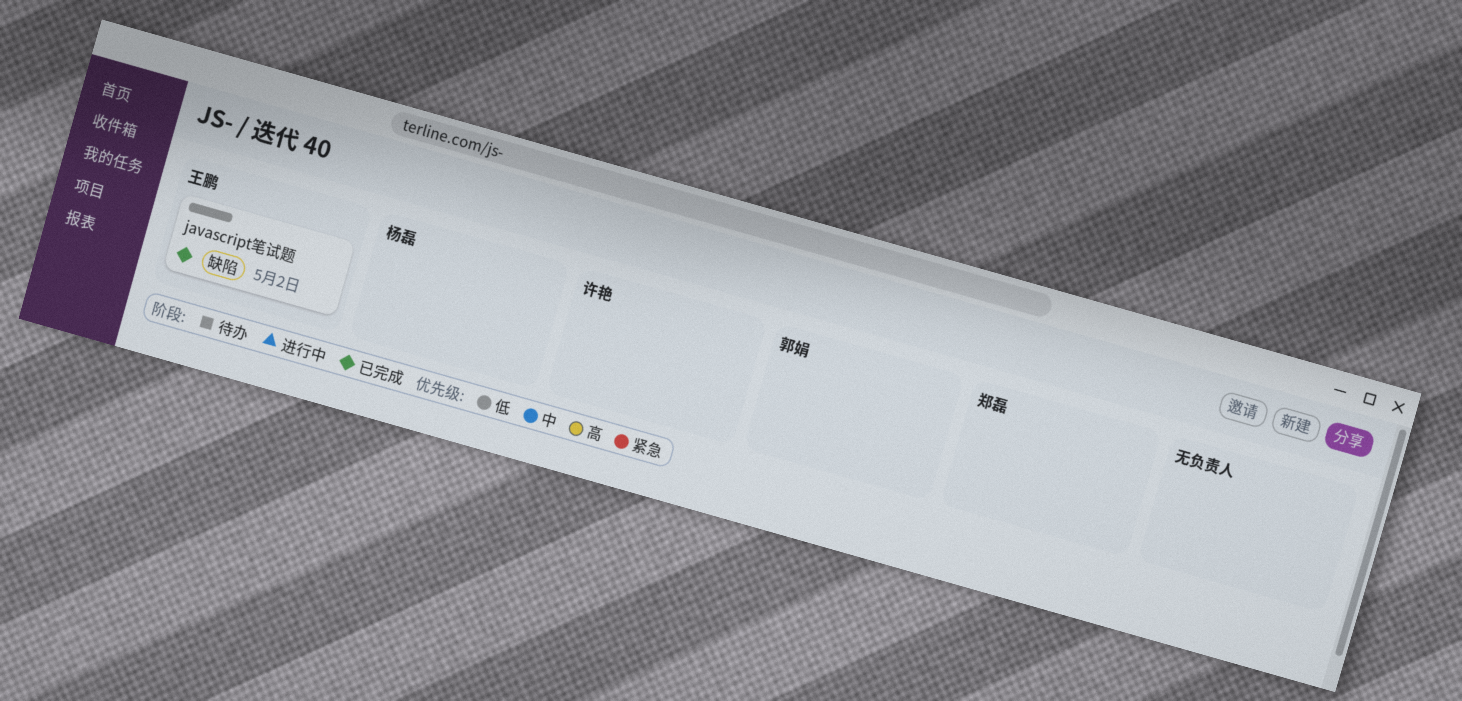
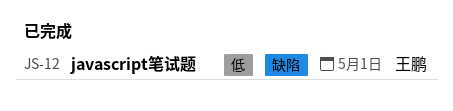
javascript笔试题, due: May 2 -> May 1

